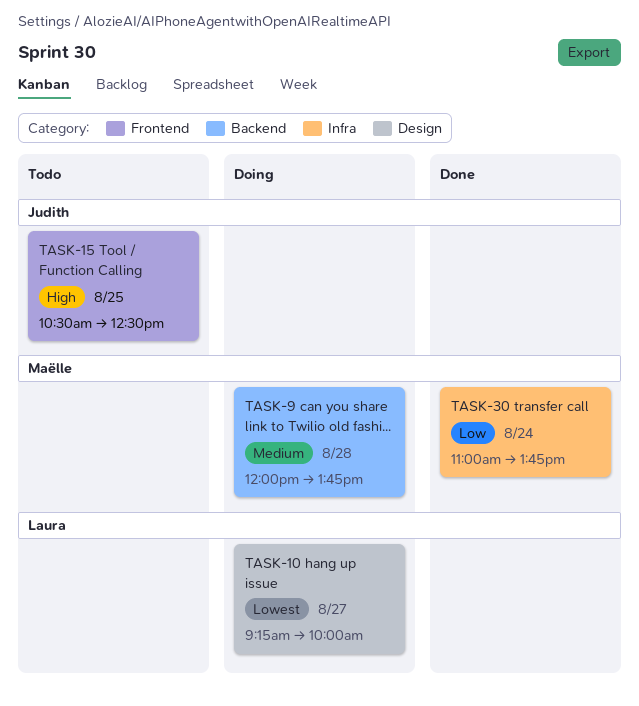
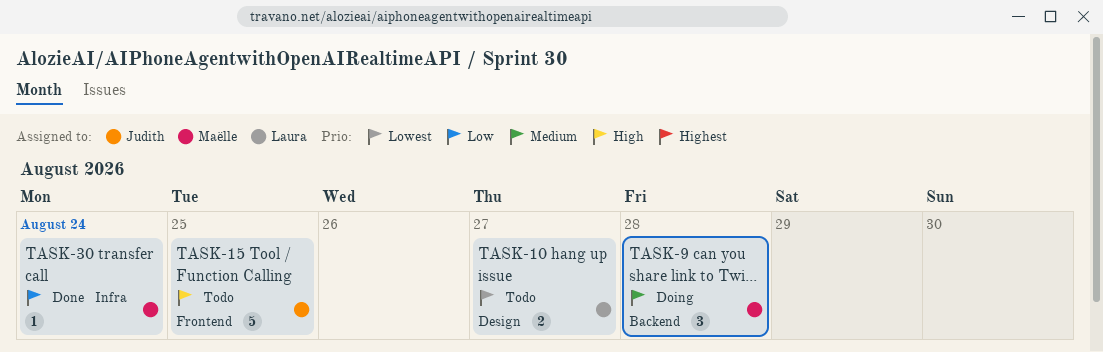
TASK-10, status: Doing -> Todo

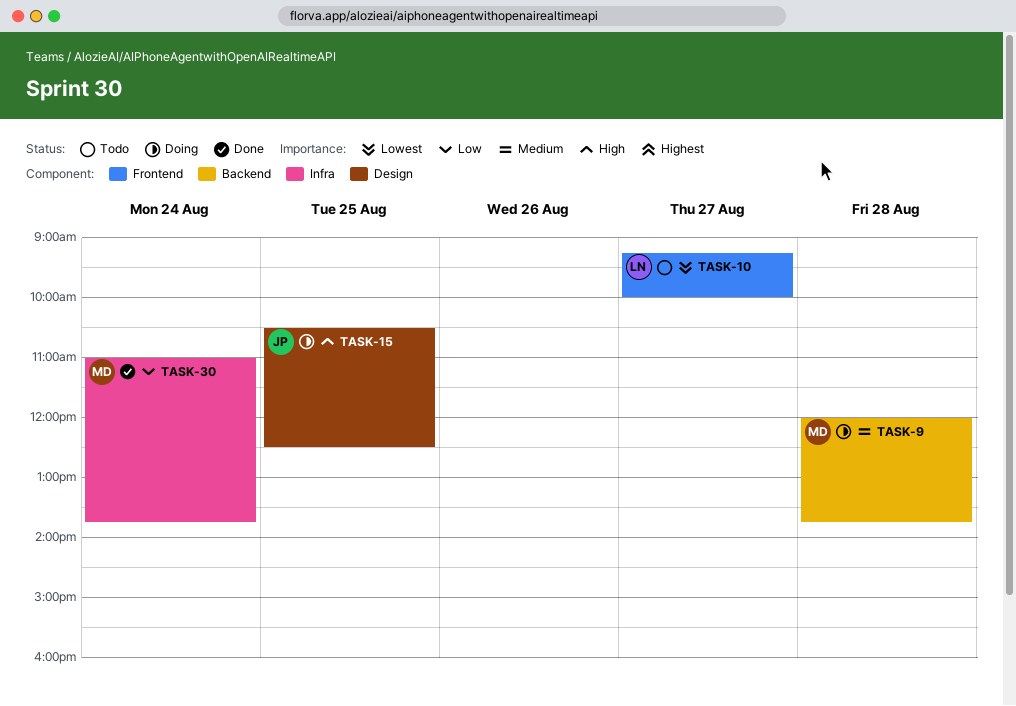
TASK-10, label: Design -> Frontend
TASK-15, status: Todo -> Doing
TASK-15, label: Frontend -> Design

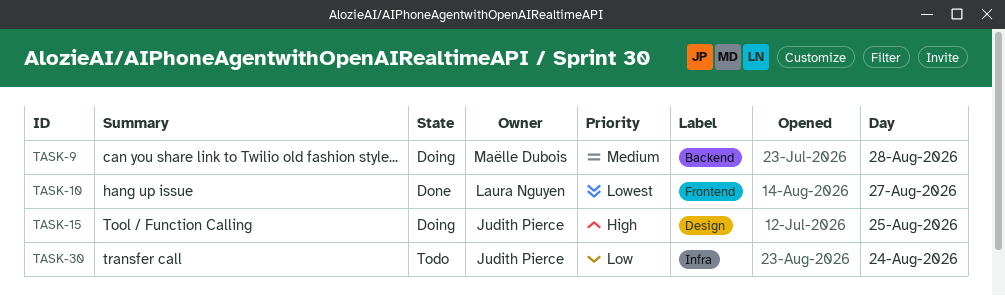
TASK-10, status: Todo -> Done
TASK-30, status: Done -> Todo
TASK-30, owner: Maëlle Dubois -> Judith Pierce

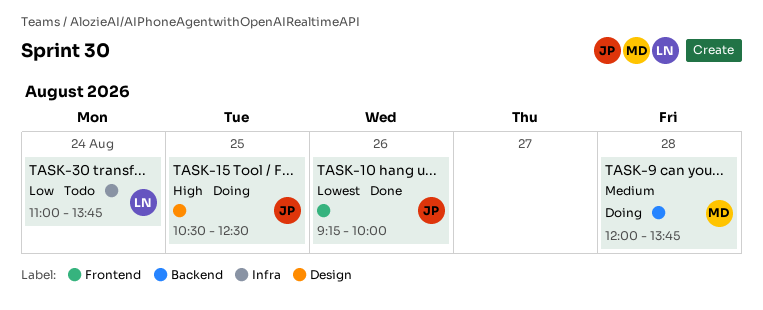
TASK-10, owner: Laura Nguyen -> Judith Pierce
TASK-10, day: Aug 27 -> Aug 26
TASK-30, owner: Judith Pierce -> Laura Nguyen

